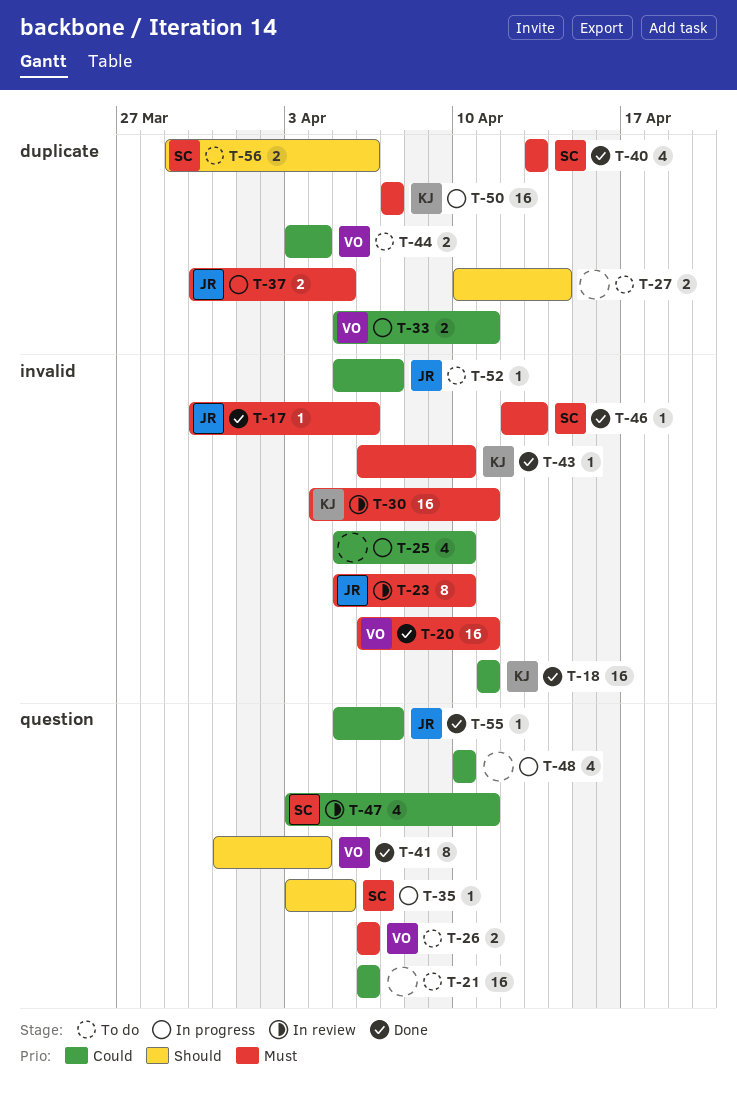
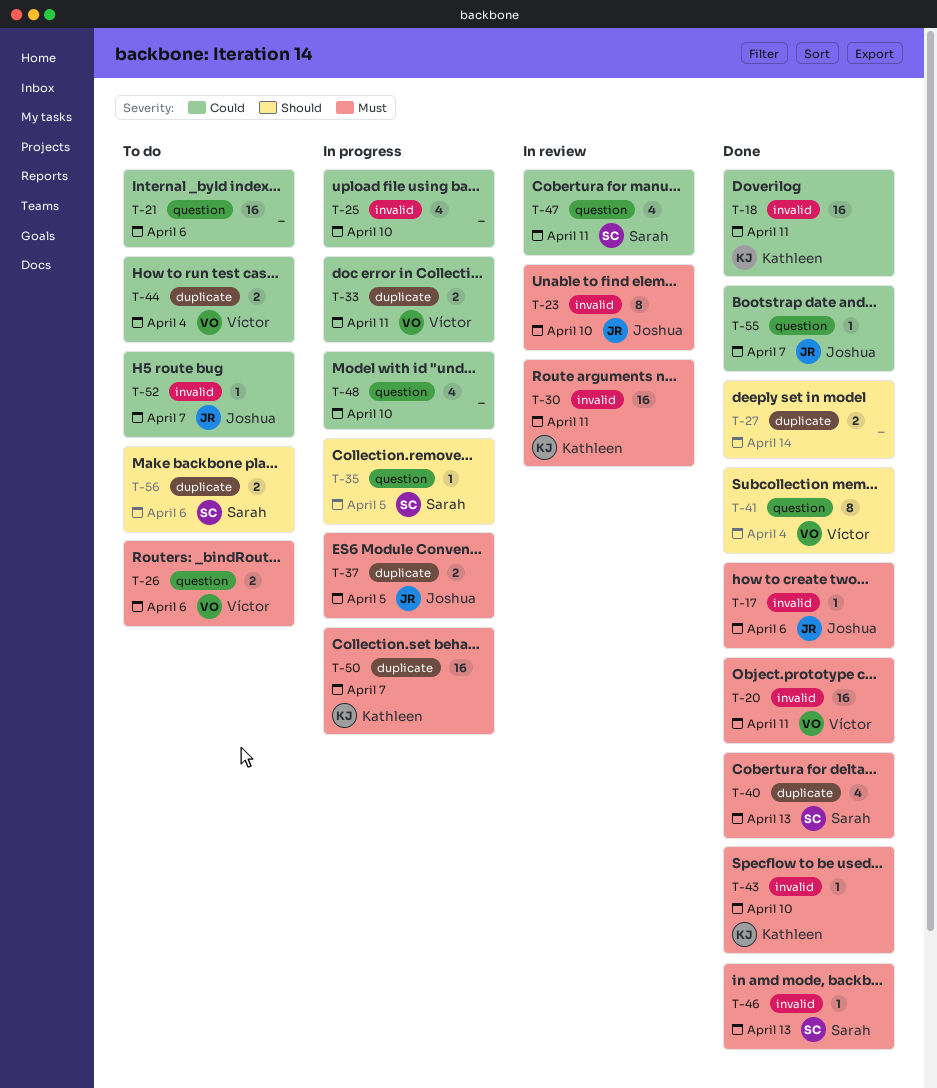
T-27, status: To do -> Done

